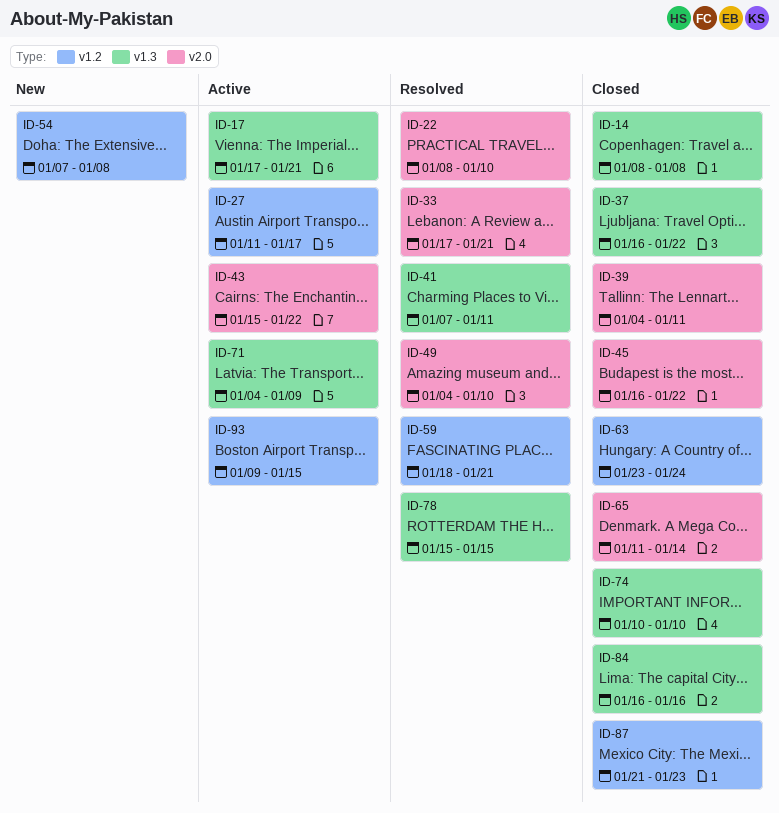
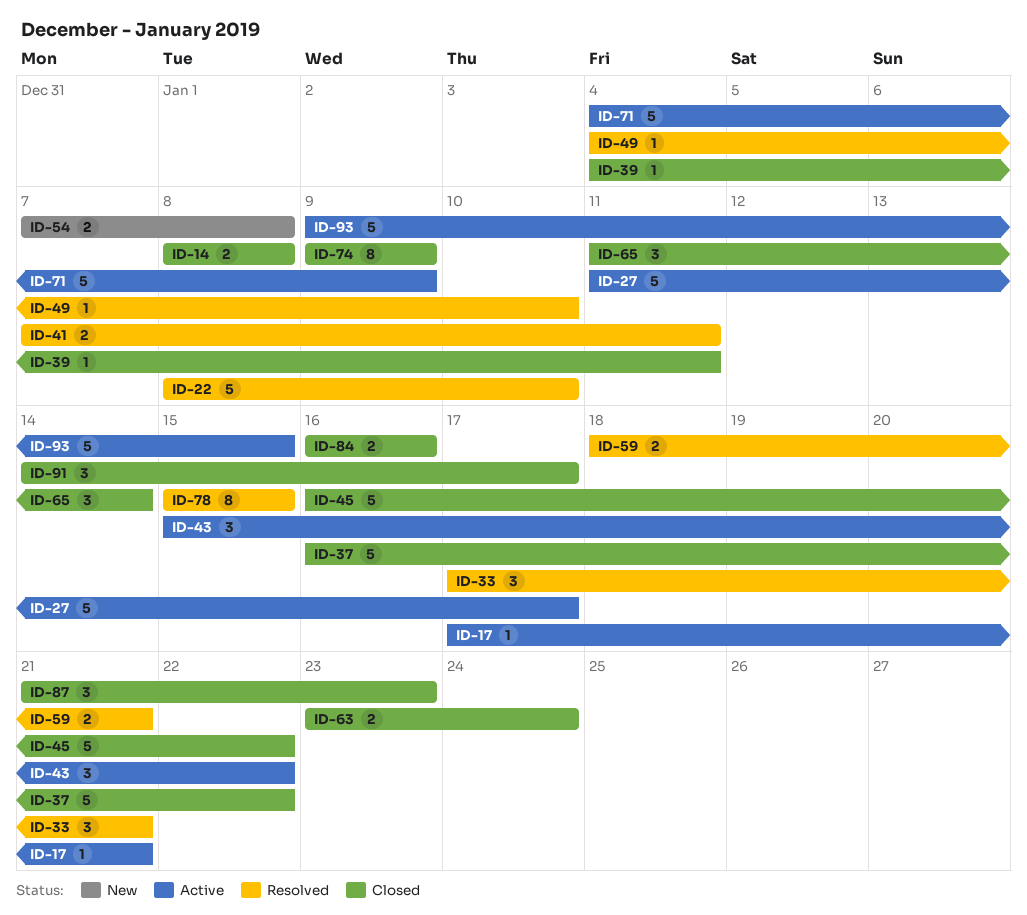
ID-74, start: Jan 10 -> Jan 9
ID-74, due: Jan 10 -> Jan 9
ID-91: none -> present

